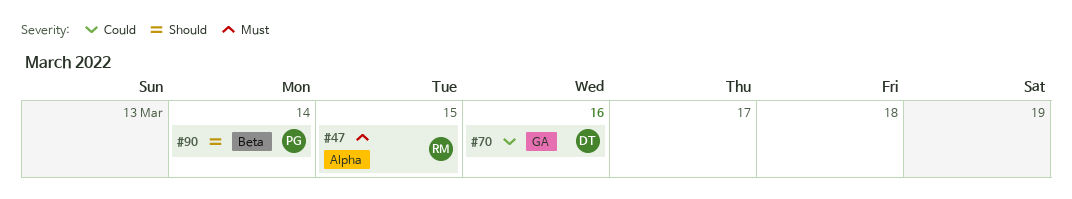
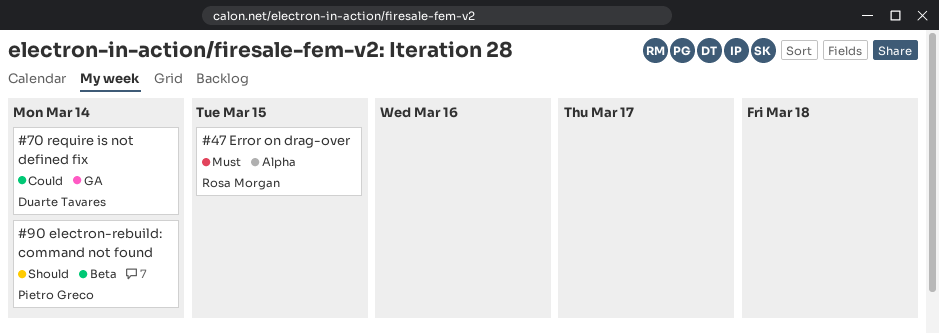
#70, due: Mar 16 -> Mar 14

